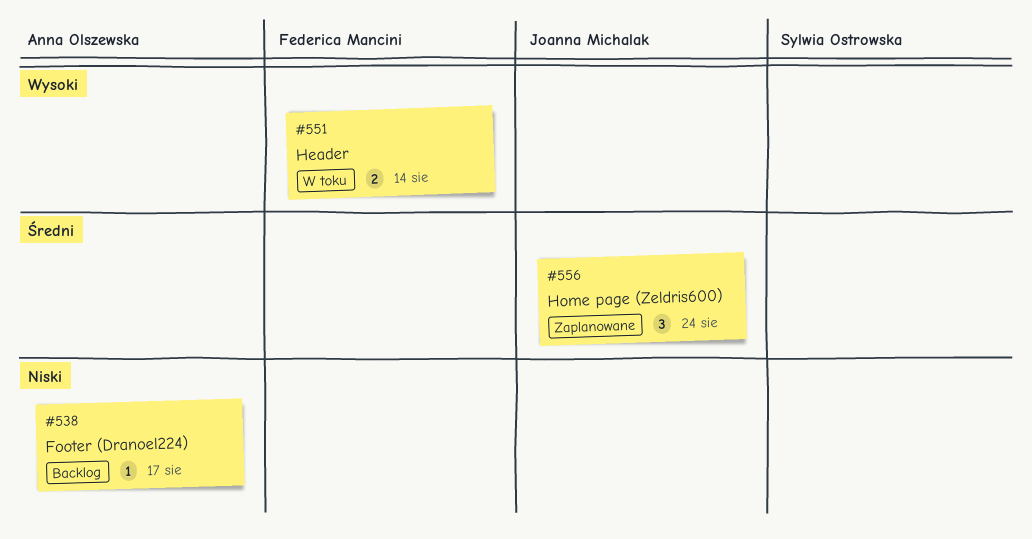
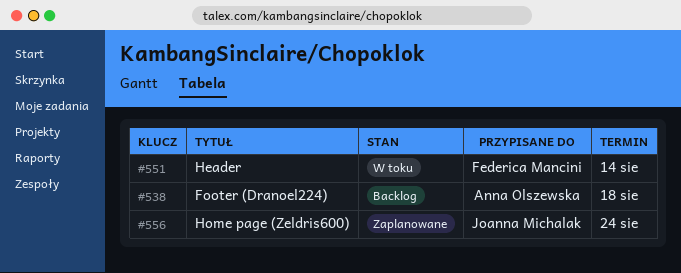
#538, due: Aug 17 -> Aug 18

